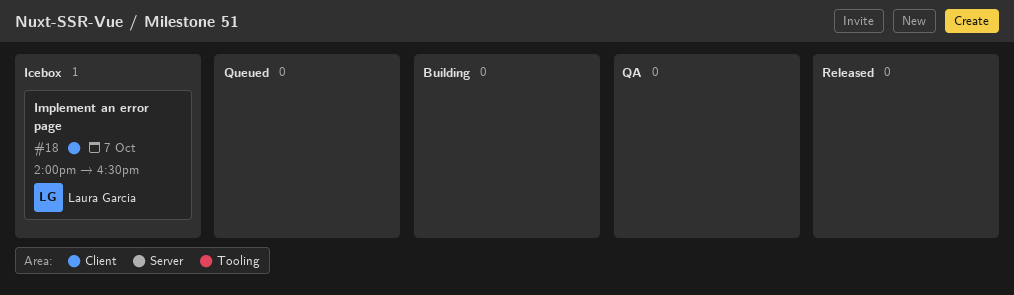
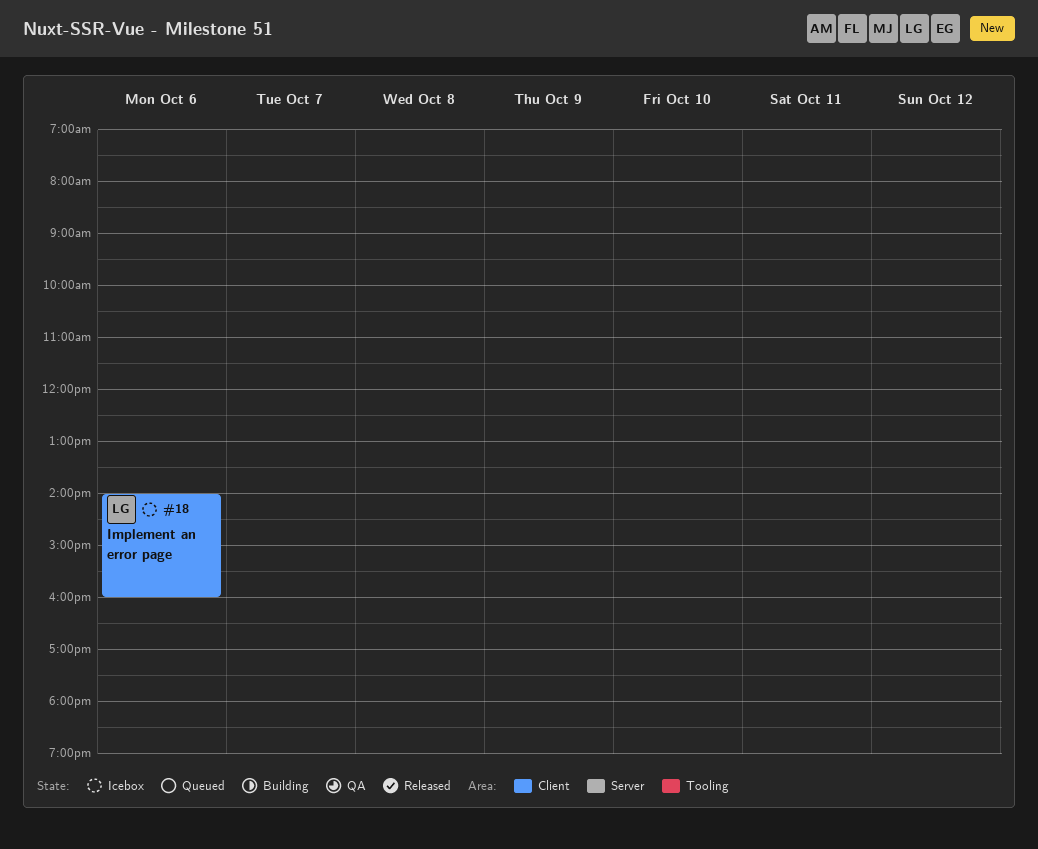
#18, day: Oct 7 -> Oct 6
#18, ends: 16:30 -> 16:00

